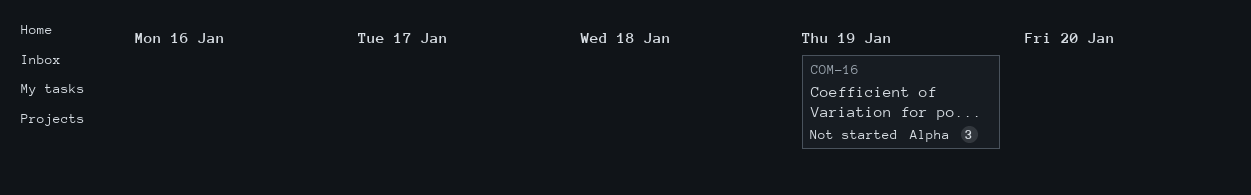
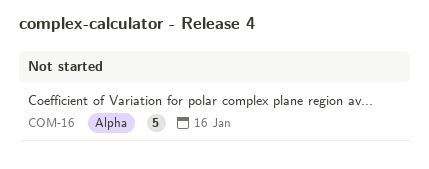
COM-16, estimate: 3 -> 5
COM-16, due: Jan 19 -> Jan 16

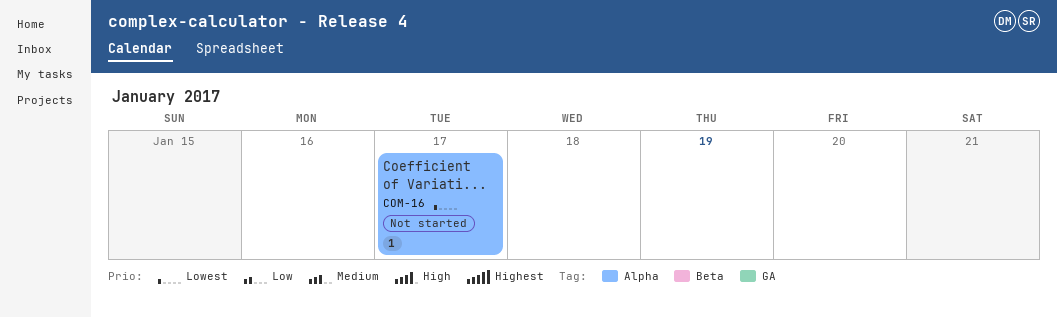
COM-16, estimate: 5 -> 1
COM-16, due: Jan 16 -> Jan 17

